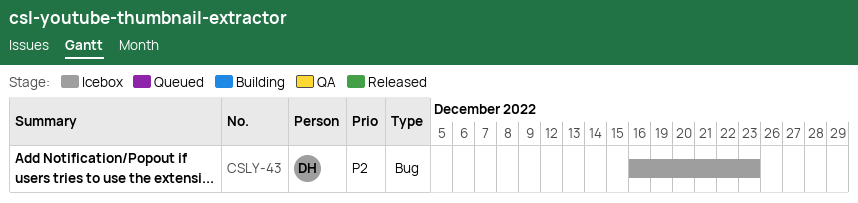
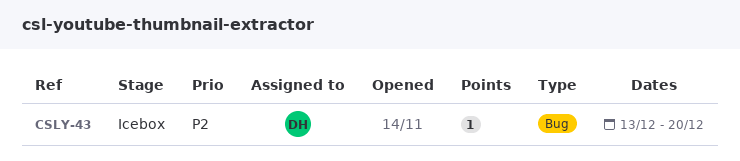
CSLY-43, start: Dec 16 -> Dec 13
CSLY-43, due: Dec 23 -> Dec 20

